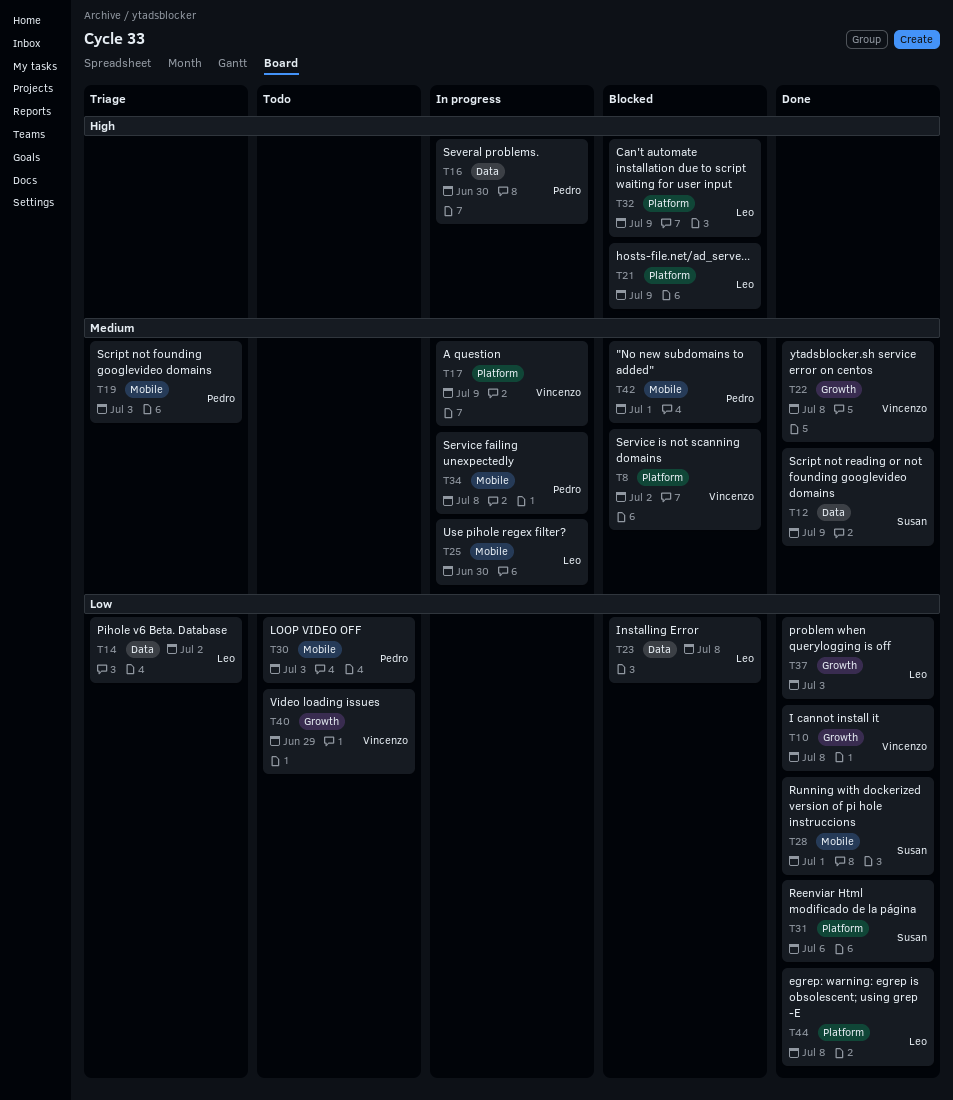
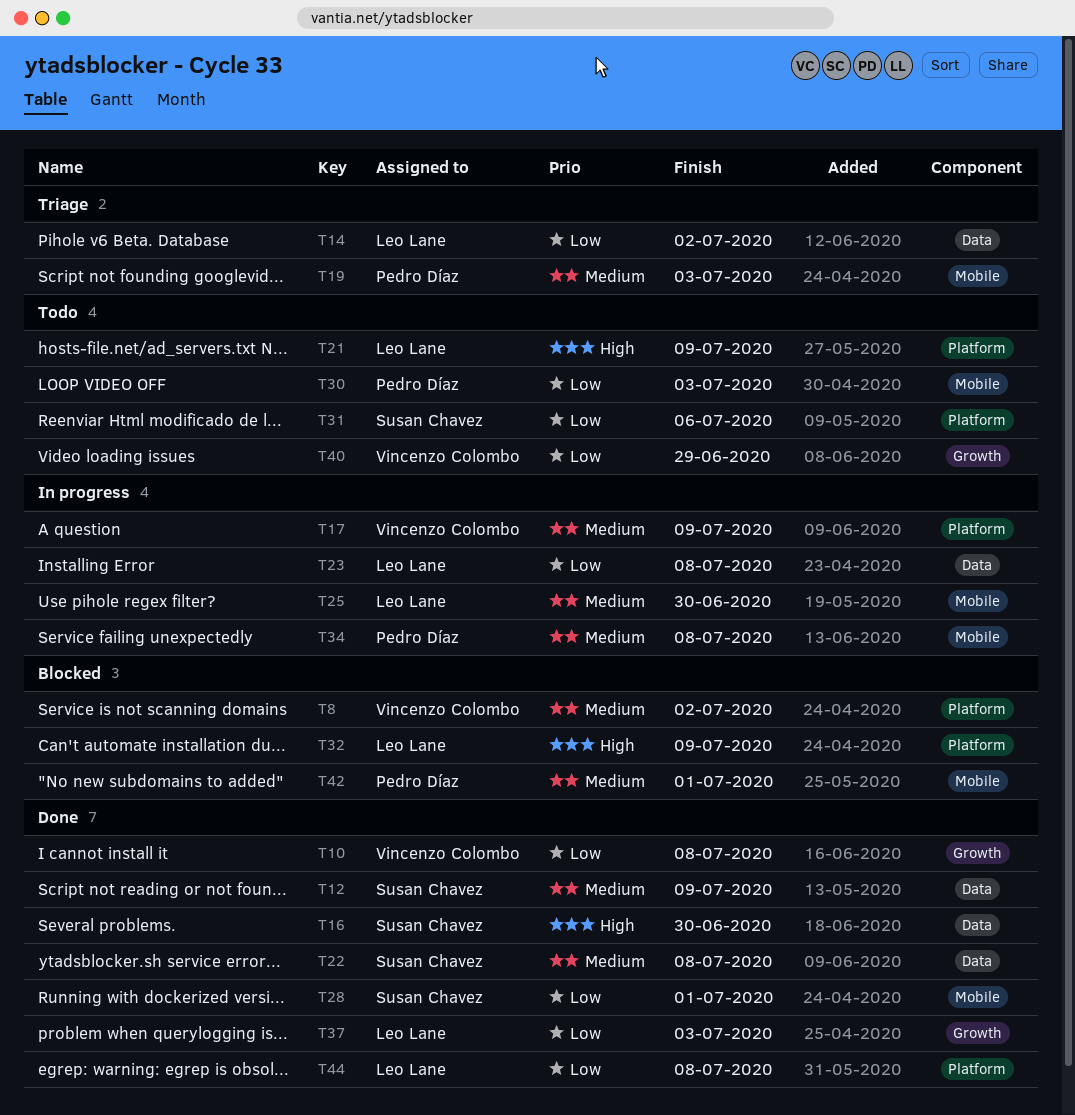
T16, status: In progress -> Done
T16, owner: Pedro Díaz -> Susan Chavez
T21, status: Blocked -> Todo
T22, owner: Vincenzo Colombo -> Susan Chavez
T22, label: Growth -> Data
T23, status: Blocked -> In progress
T31, status: Done -> Todo

